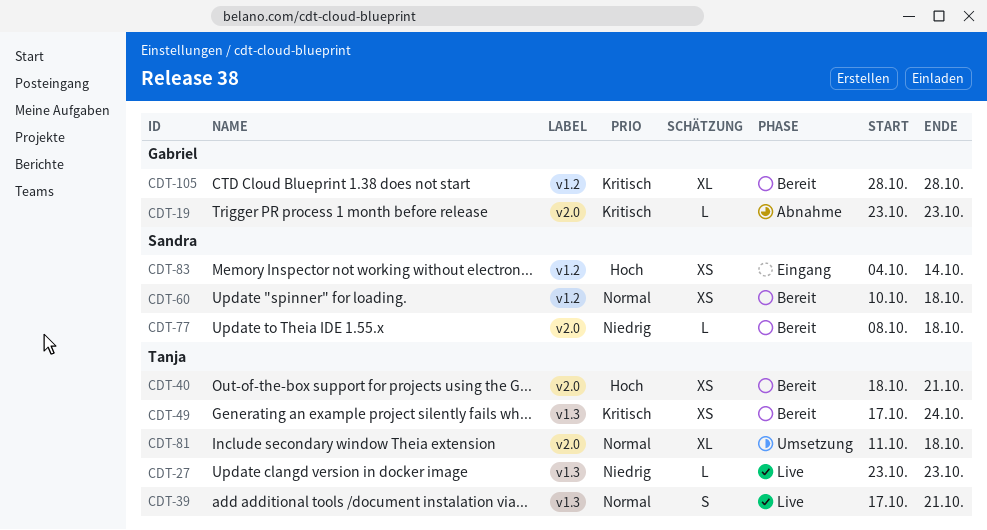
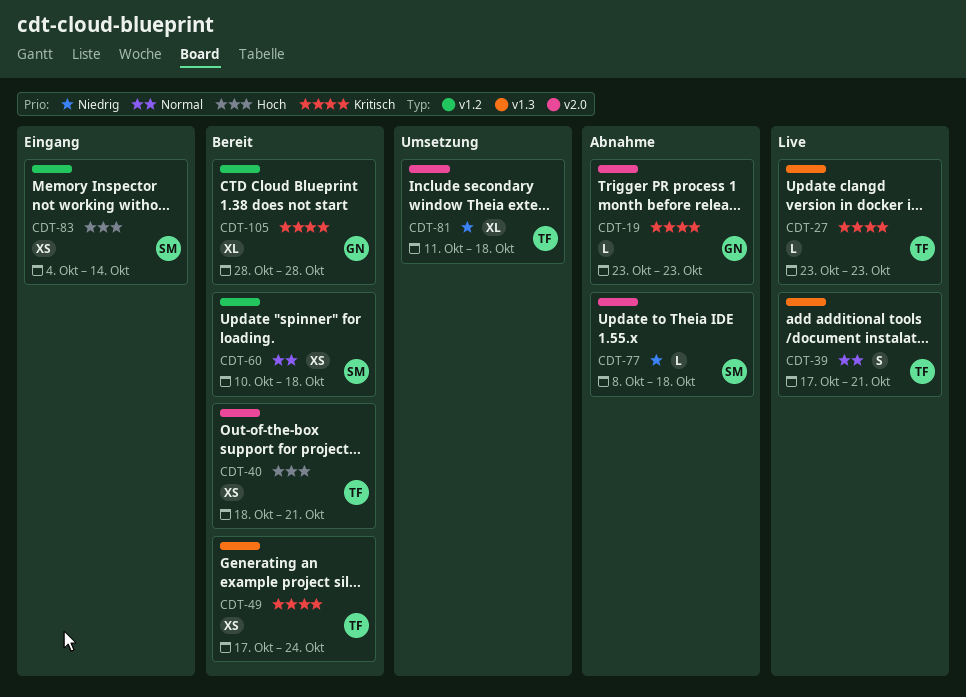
CDT-27, priority: Niedrig -> Kritisch
CDT-77, status: Bereit -> Abnahme
CDT-81, priority: Normal -> Niedrig

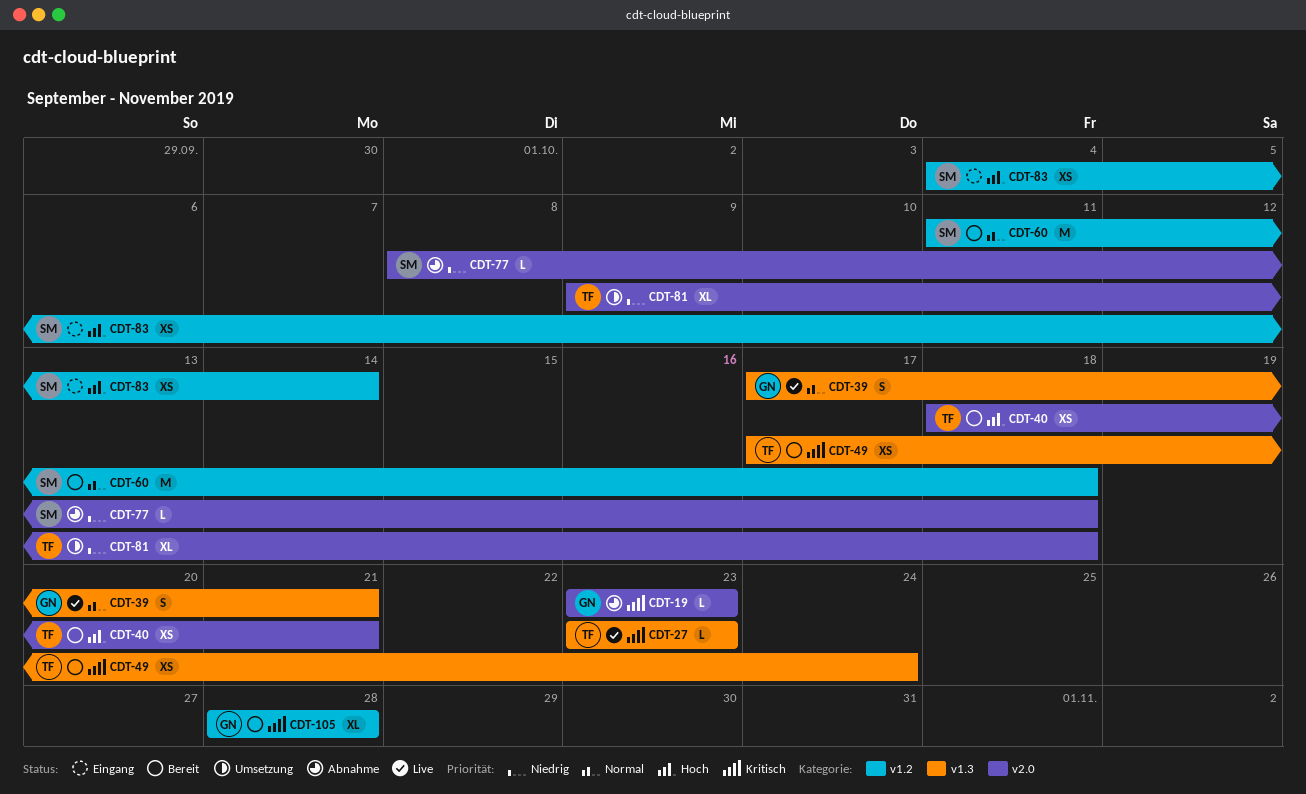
CDT-39, owner: TF -> GN
CDT-60, estimate: XS -> M
CDT-60, start: Oct 10 -> Oct 11
CDT-81, start: Oct 11 -> Oct 9

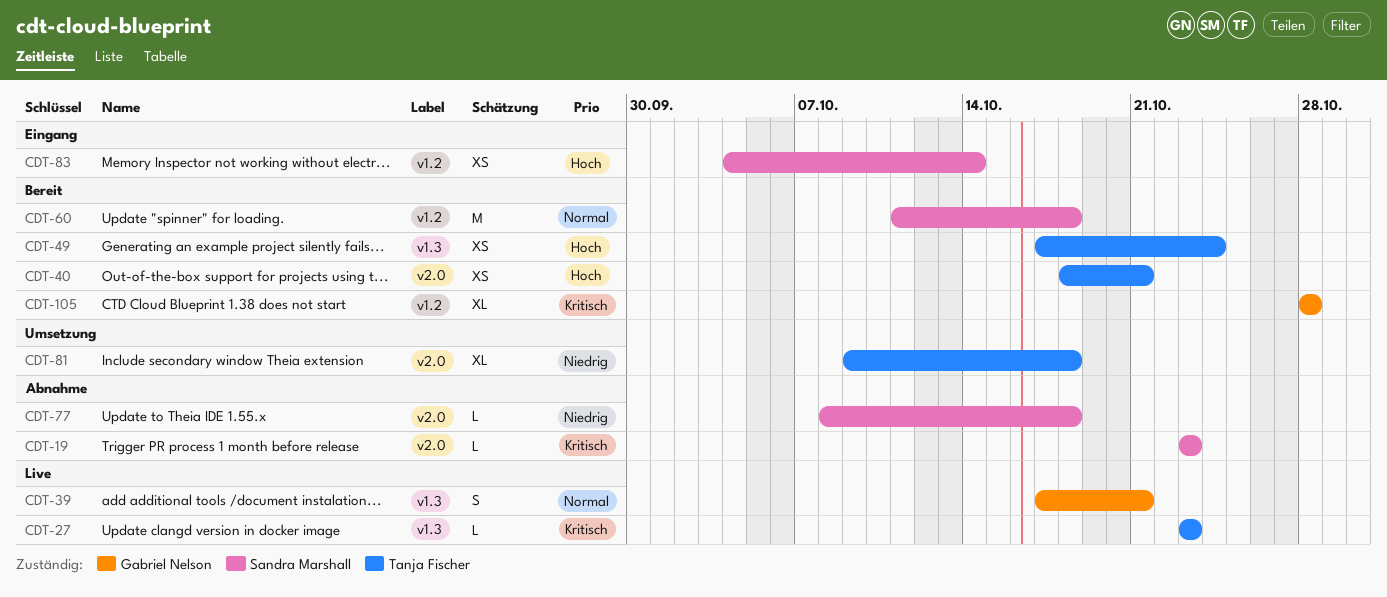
CDT-19, owner: Gabriel Nelson -> Sandra Marshall
CDT-49, priority: Kritisch -> Hoch

